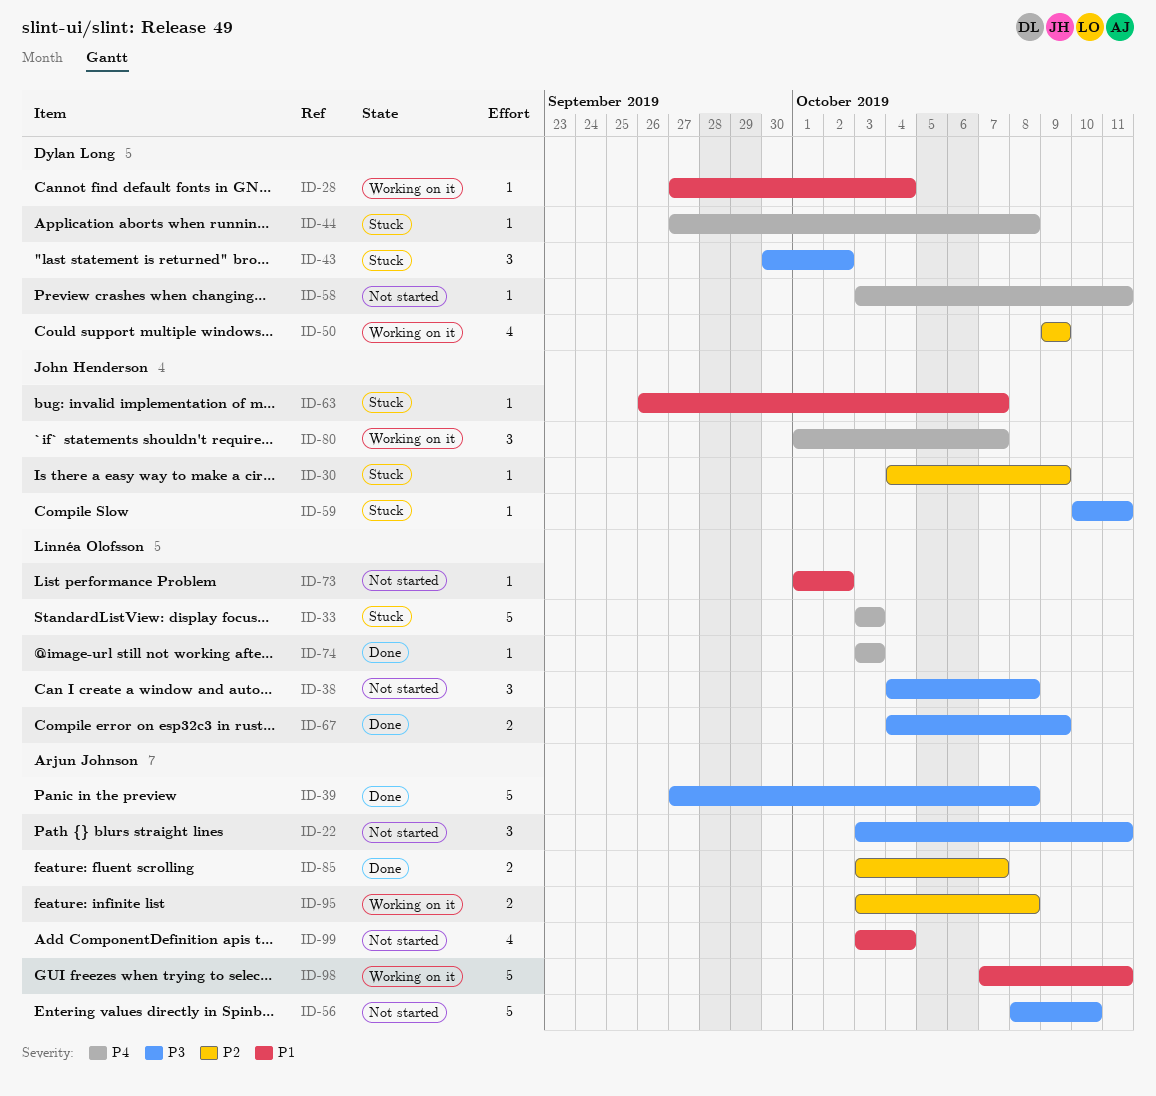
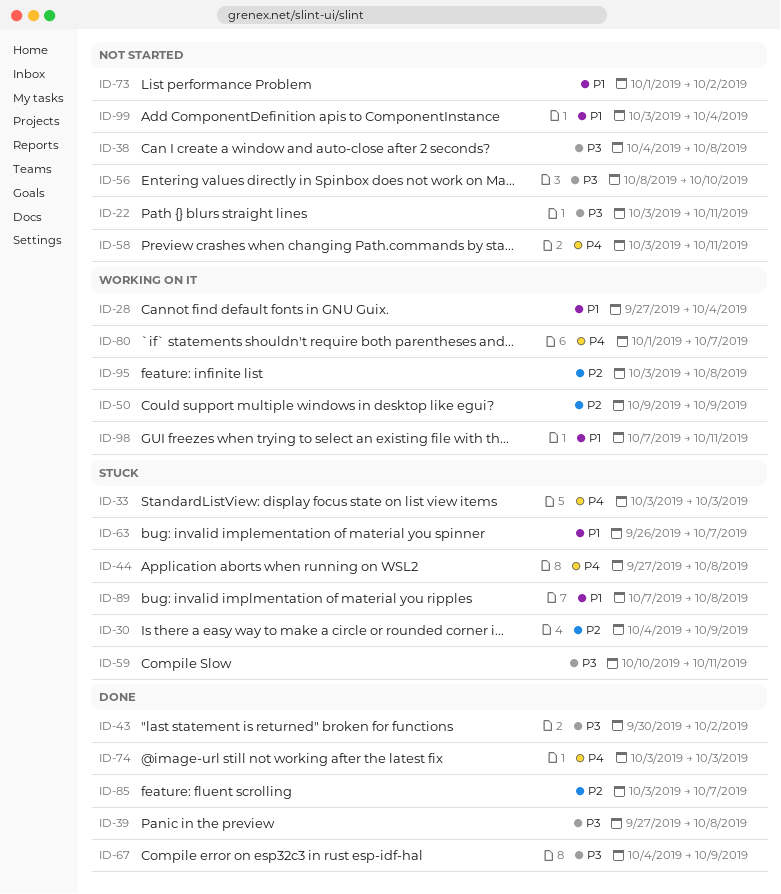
ID-43, status: Stuck -> Done
ID-89: none -> present

